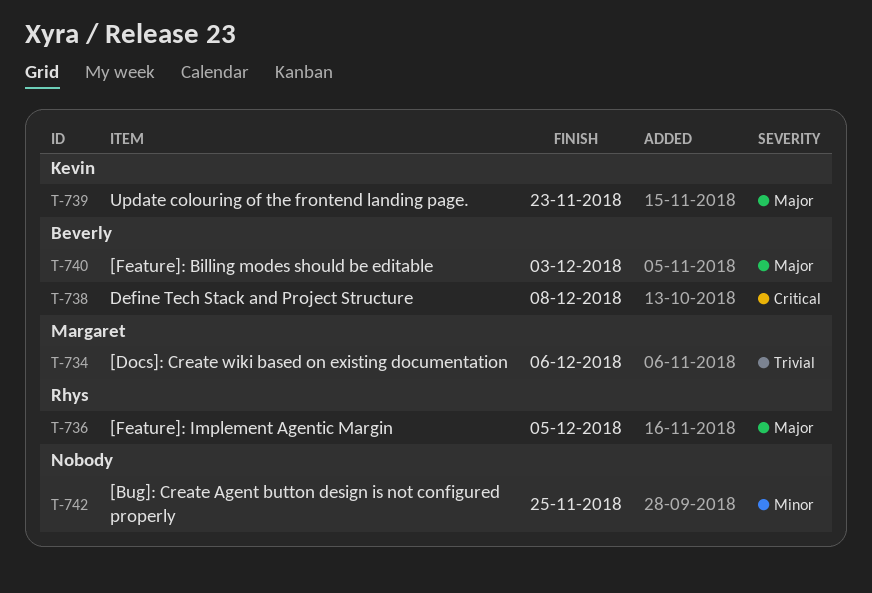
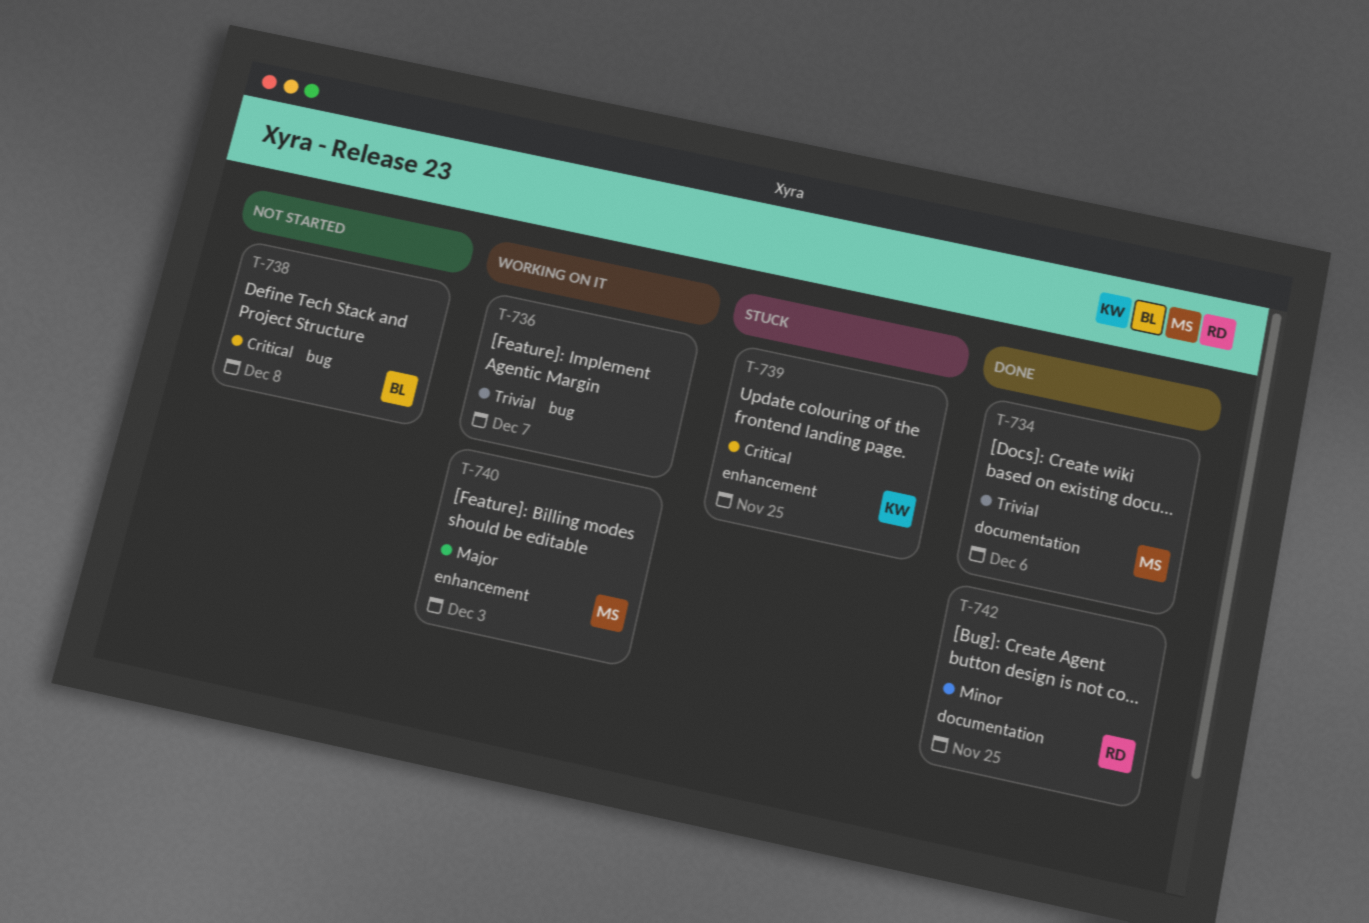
T-736, owner: Rhys -> none
T-736, priority: Major -> Trivial
T-736, due: Dec 5 -> Dec 7
T-739, priority: Major -> Critical
T-739, due: Nov 23 -> Nov 25
T-740, owner: Beverly -> Margaret
T-742, owner: none -> Rhys

